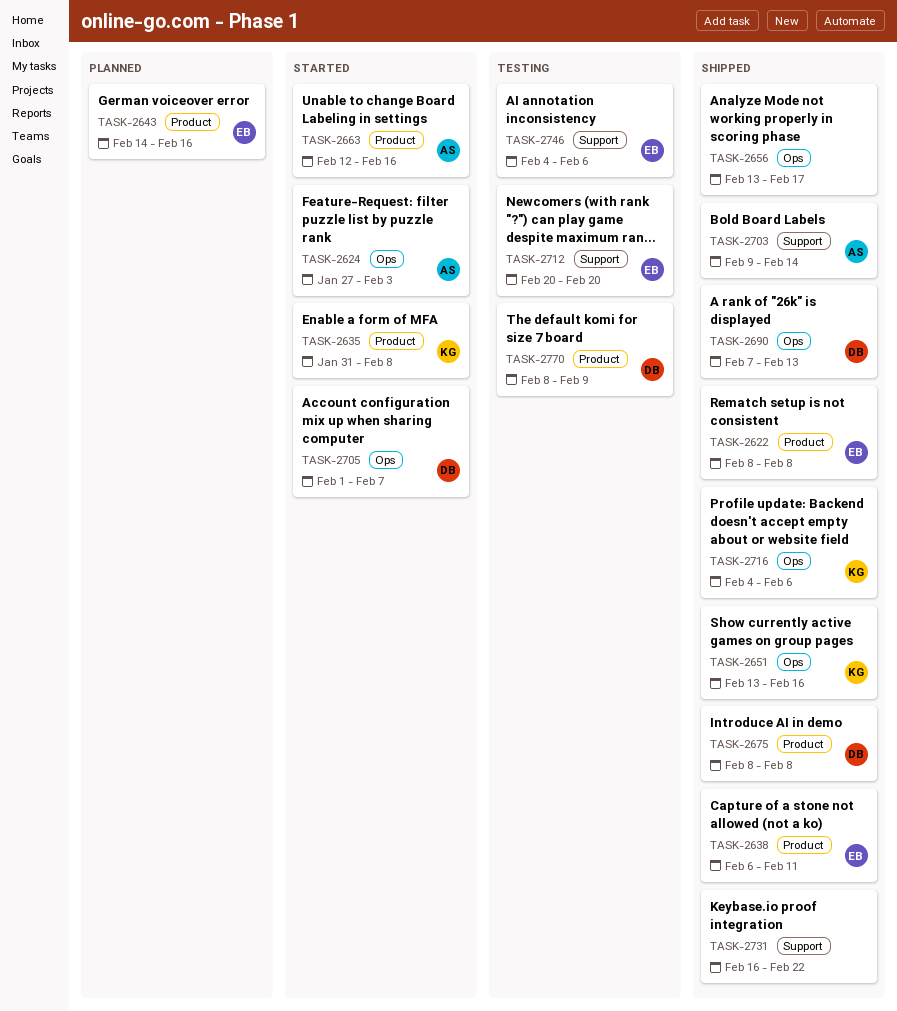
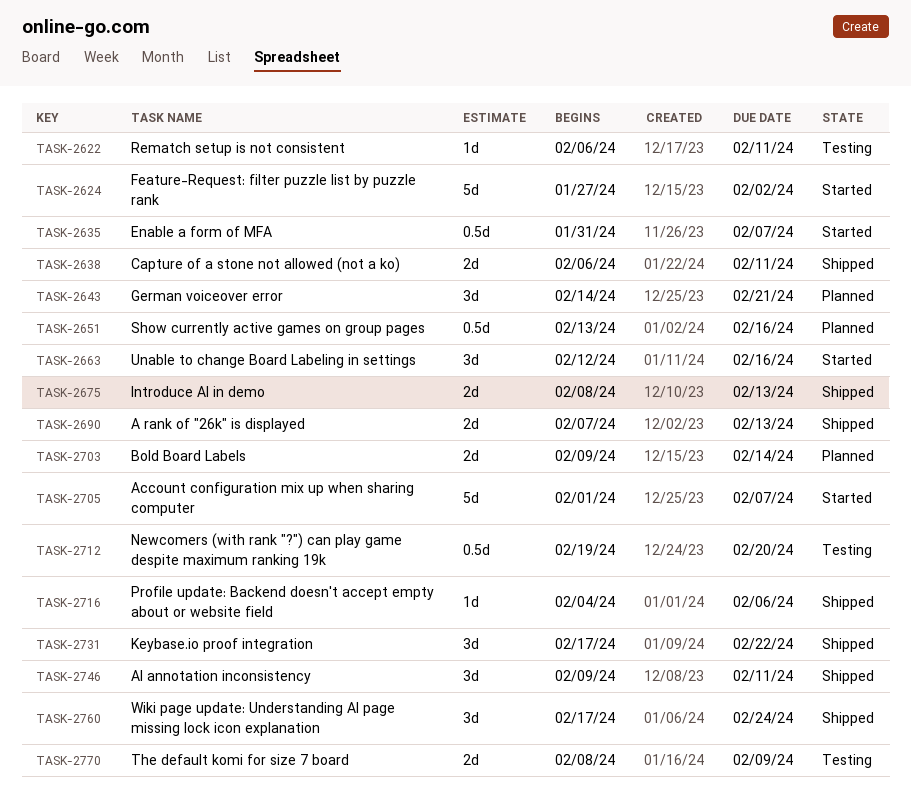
TASK-2622, status: Shipped -> Testing
TASK-2622, start: Feb 8 -> Feb 6
TASK-2622, due: Feb 8 -> Feb 11
TASK-2624, due: Feb 3 -> Feb 2
TASK-2635, due: Feb 8 -> Feb 7
TASK-2643, due: Feb 16 -> Feb 21
TASK-2651, status: Shipped -> Planned
TASK-2656: present -> none
TASK-2675, due: Feb 8 -> Feb 13
TASK-2703, status: Shipped -> Planned
TASK-2712, start: Feb 20 -> Feb 19
TASK-2731, start: Feb 16 -> Feb 17
TASK-2746, status: Testing -> Shipped
TASK-2746, start: Feb 4 -> Feb 9
TASK-2746, due: Feb 6 -> Feb 11
TASK-2760: none -> present

